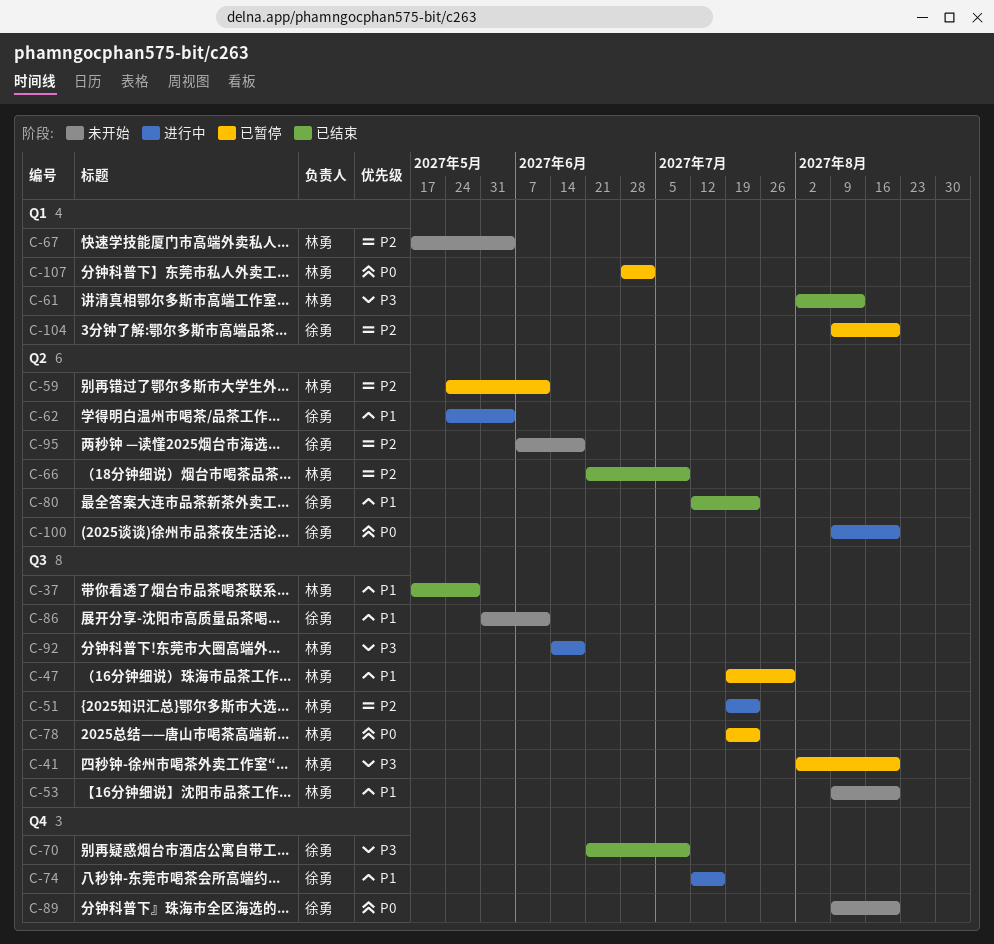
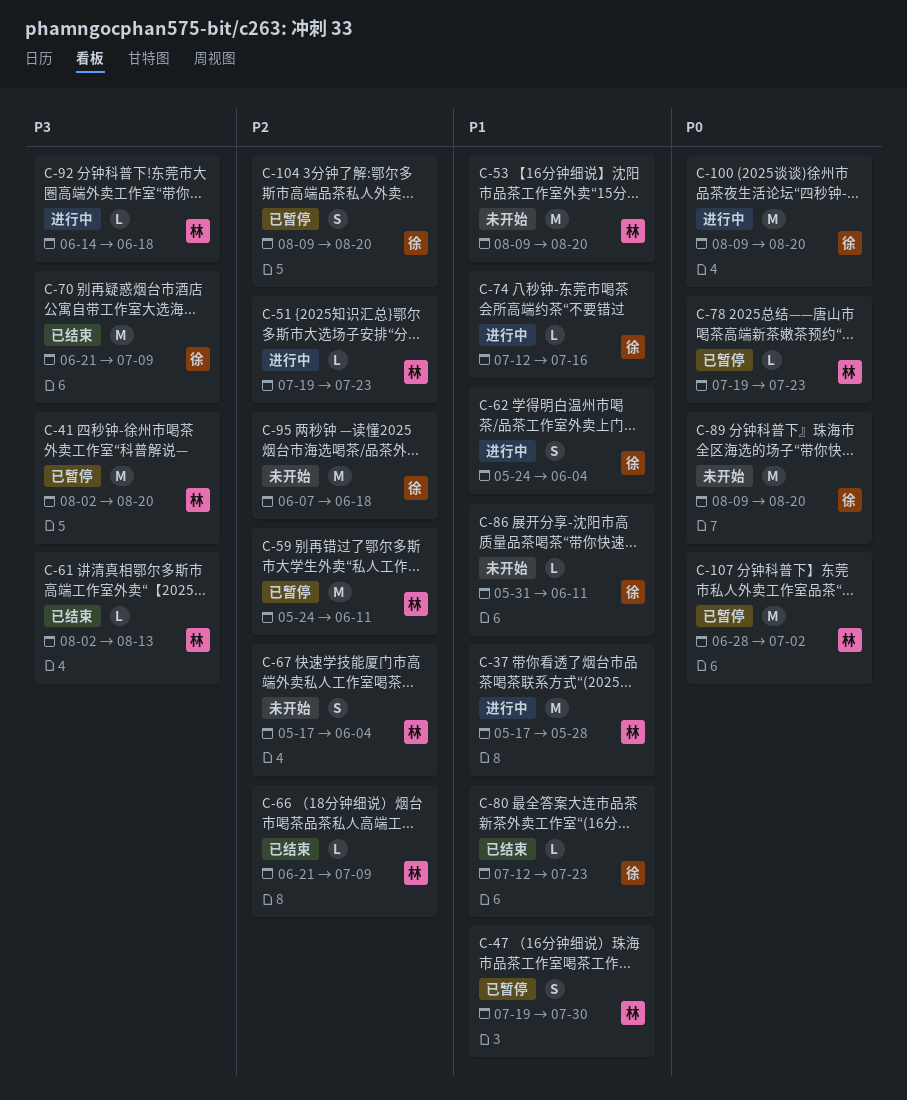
C-37, status: 已结束 -> 进行中

